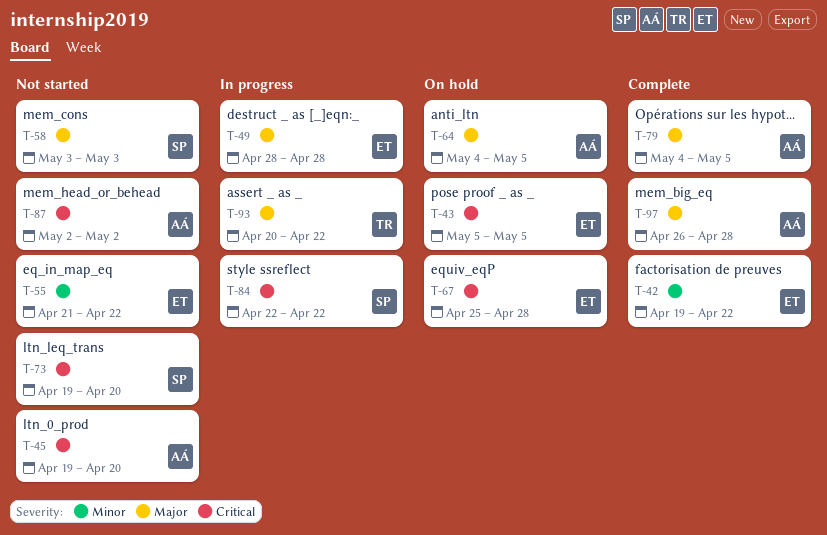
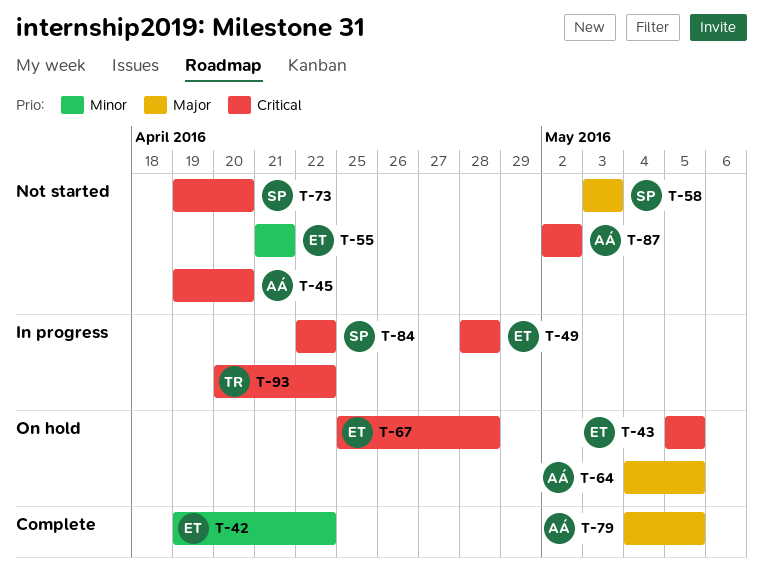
T-49, priority: Major -> Critical
T-55, due: Apr 22 -> Apr 21
T-93, priority: Major -> Critical
T-97: present -> none

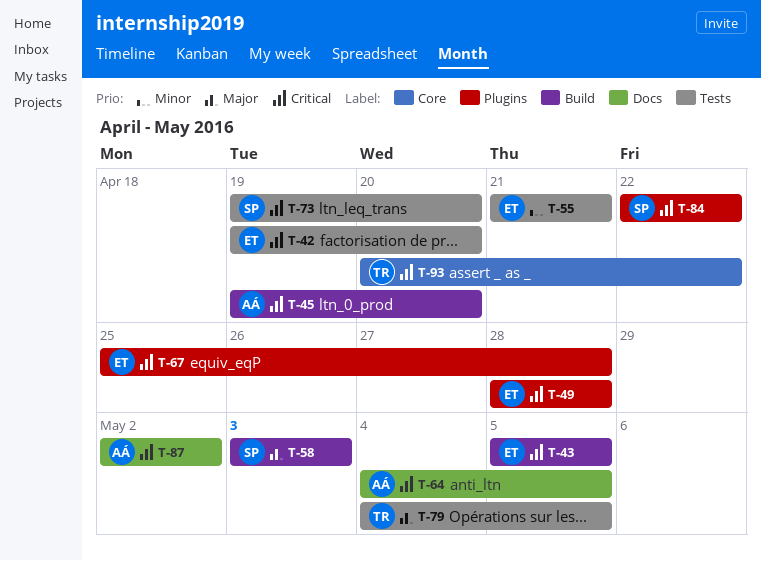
T-42, priority: Minor -> Critical
T-42, due: Apr 22 -> Apr 20
T-64, priority: Major -> Critical
T-79, owner: AÁ -> TR

